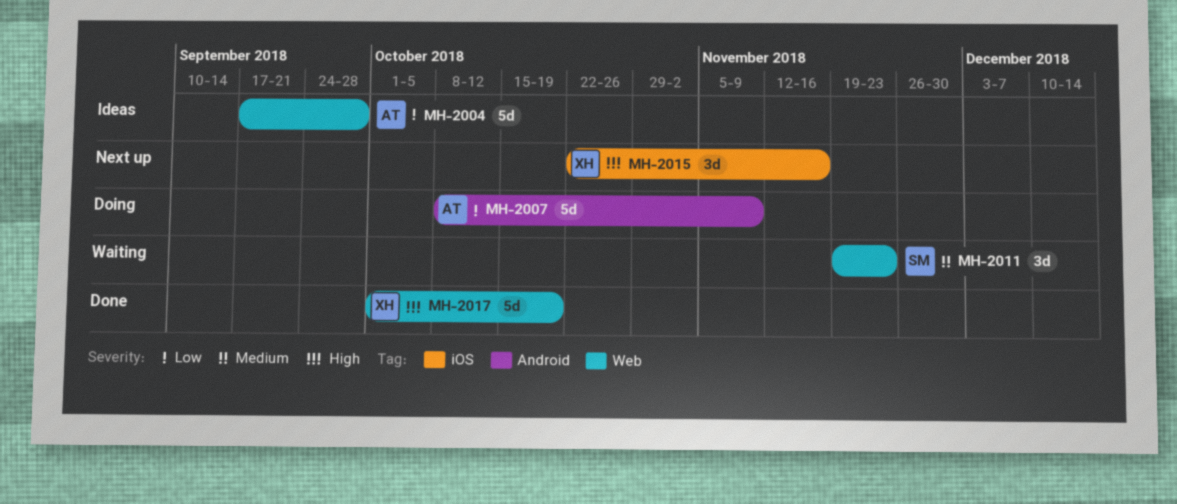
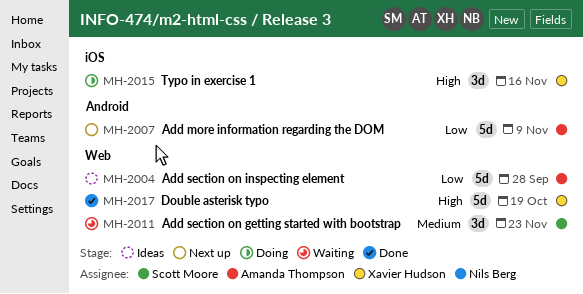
MH-2007, status: Doing -> Next up
MH-2015, status: Next up -> Doing

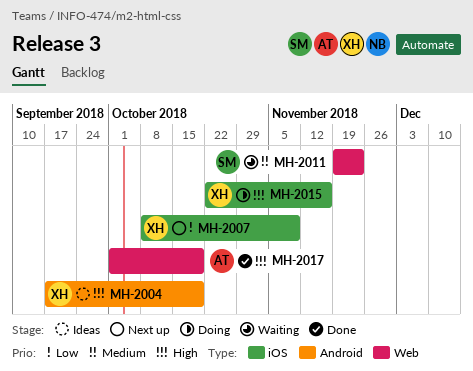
MH-2004, owner: Amanda Thompson -> Xavier Hudson
MH-2004, priority: Low -> High
MH-2004, label: Web -> Android
MH-2004, due: Sep 28 -> Oct 19
MH-2007, owner: Amanda Thompson -> Xavier Hudson
MH-2007, label: Android -> iOS
MH-2017, owner: Xavier Hudson -> Amanda Thompson

